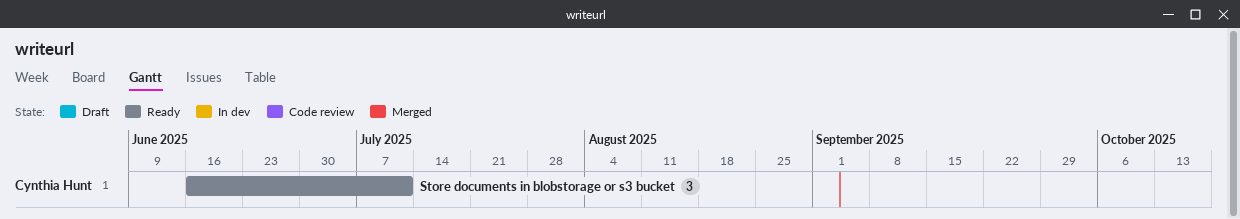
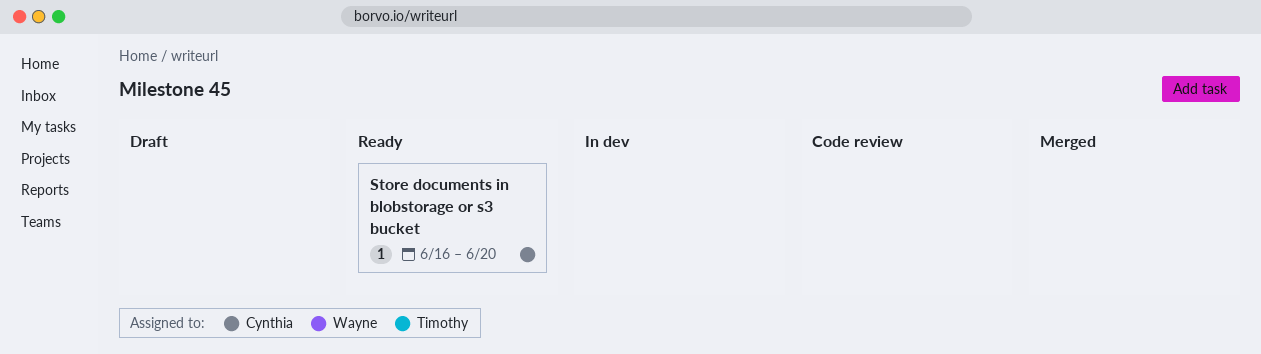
Store documents in blobstorage or s3 bucket, estimate: 3 -> 1
Store documents in blobstorage or s3 bucket, due: Jul 11 -> Jun 20

